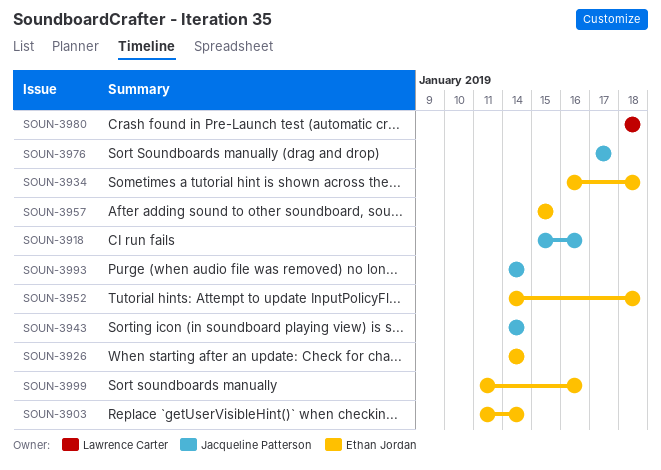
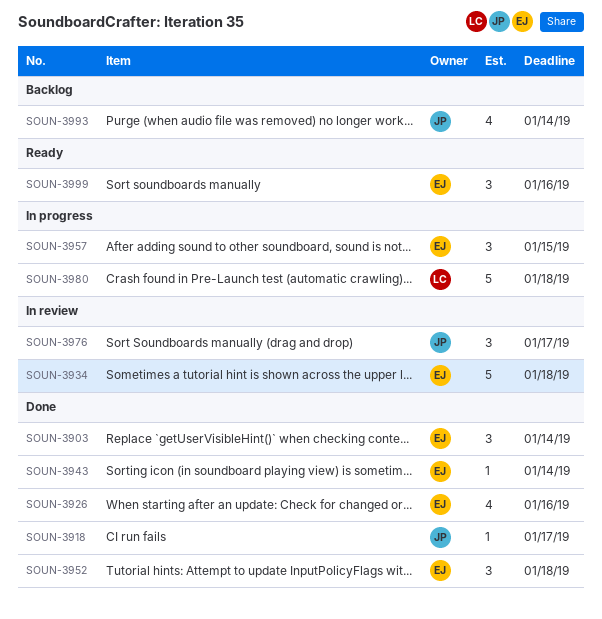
SOUN-3918, due: Jan 16 -> Jan 17
SOUN-3926, due: Jan 14 -> Jan 16
SOUN-3943, owner: Jacqueline Patterson -> Ethan Jordan

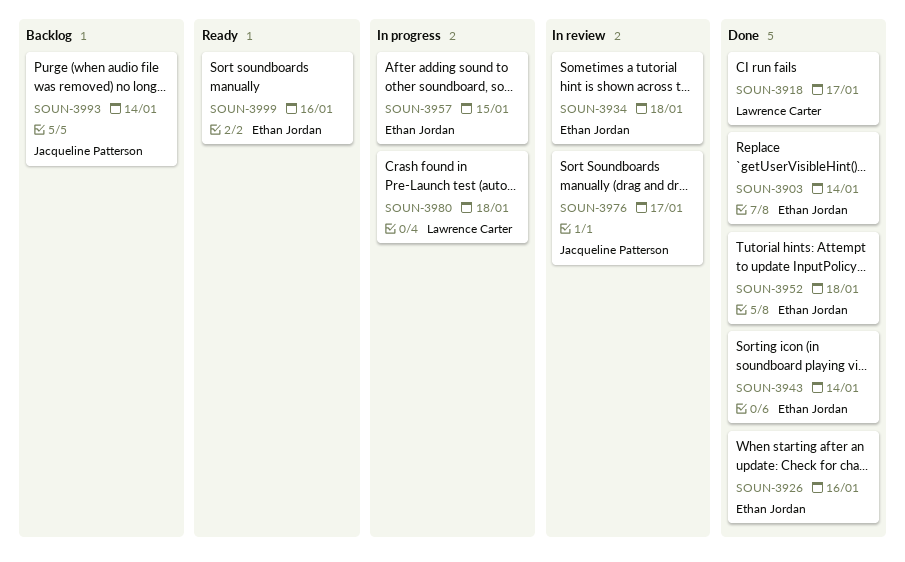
SOUN-3918, owner: Jacqueline Patterson -> Lawrence Carter

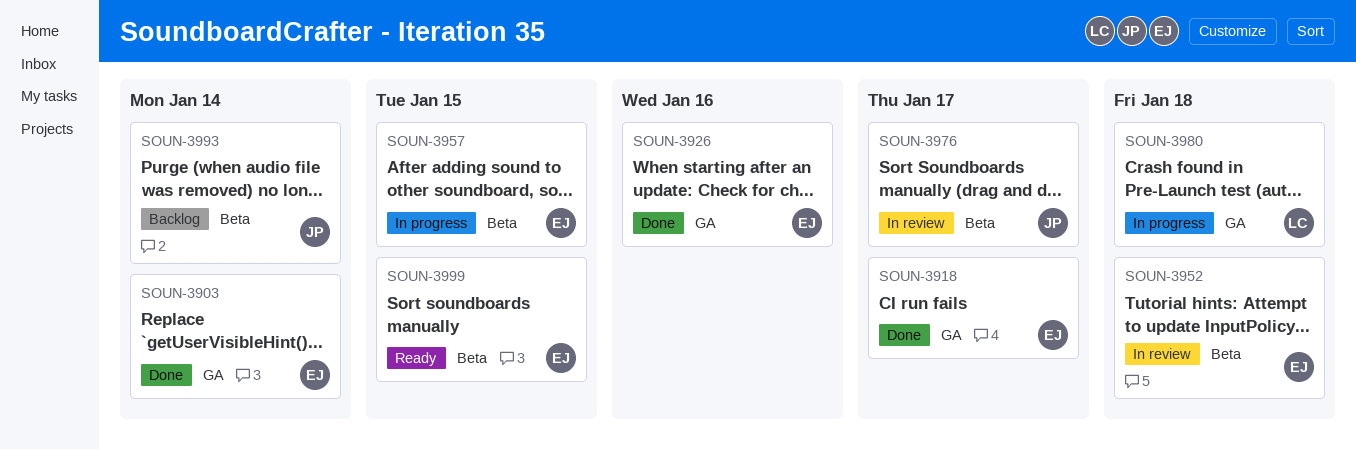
SOUN-3918, owner: Lawrence Carter -> Ethan Jordan
SOUN-3934: present -> none
SOUN-3943: present -> none
SOUN-3952, status: Done -> In review
SOUN-3999, due: Jan 16 -> Jan 15

